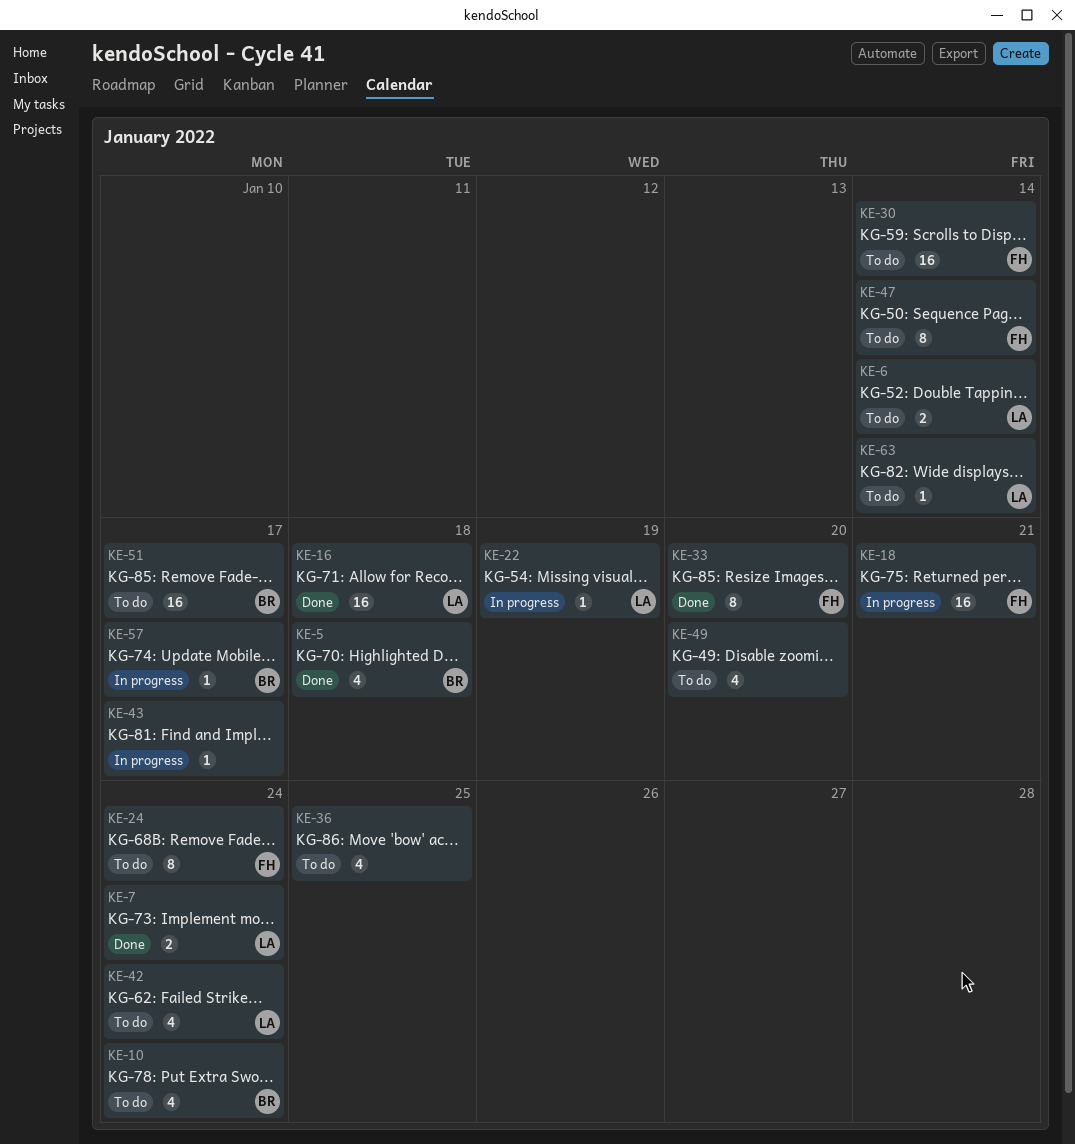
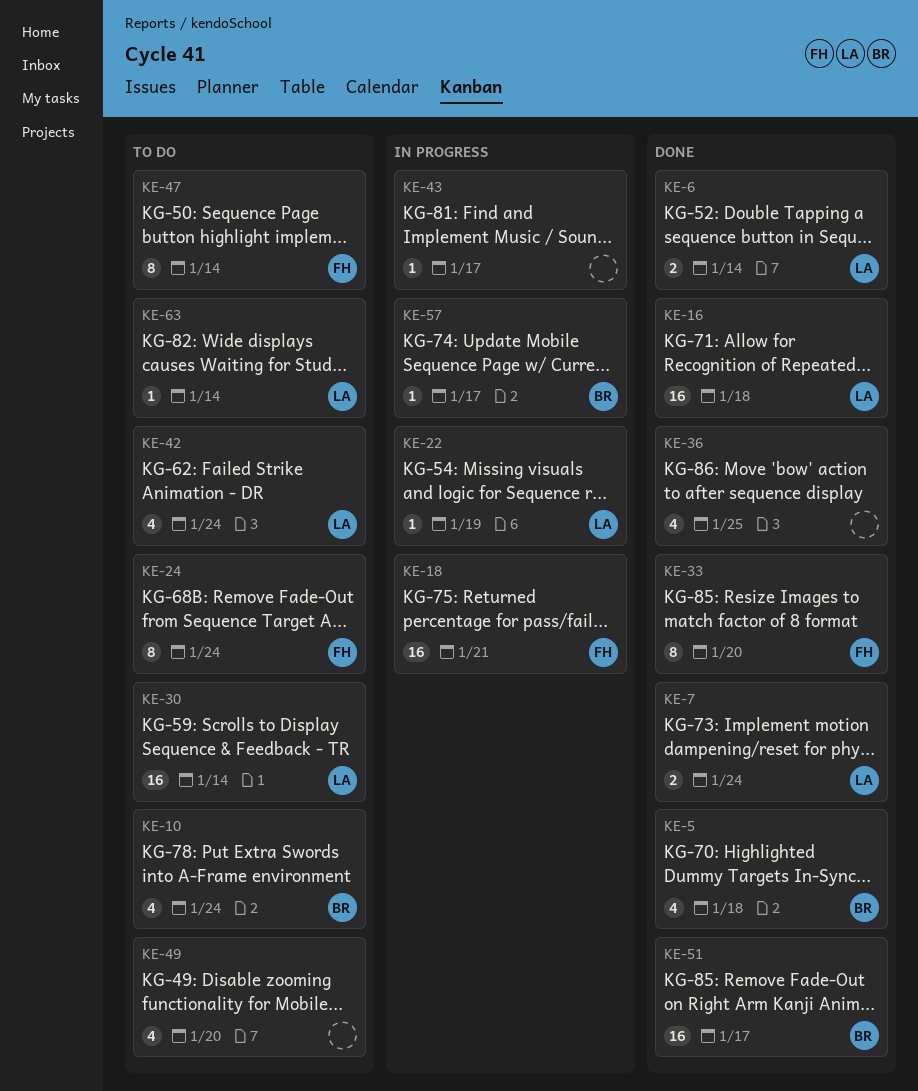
KE-6, status: To do -> Done
KE-30, owner: FH -> LA
KE-36, status: To do -> Done
KE-51, status: To do -> Done

